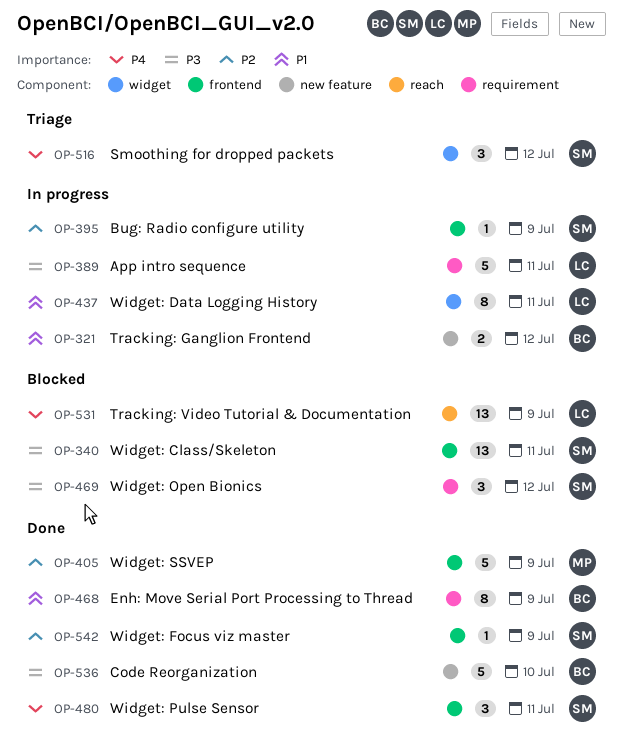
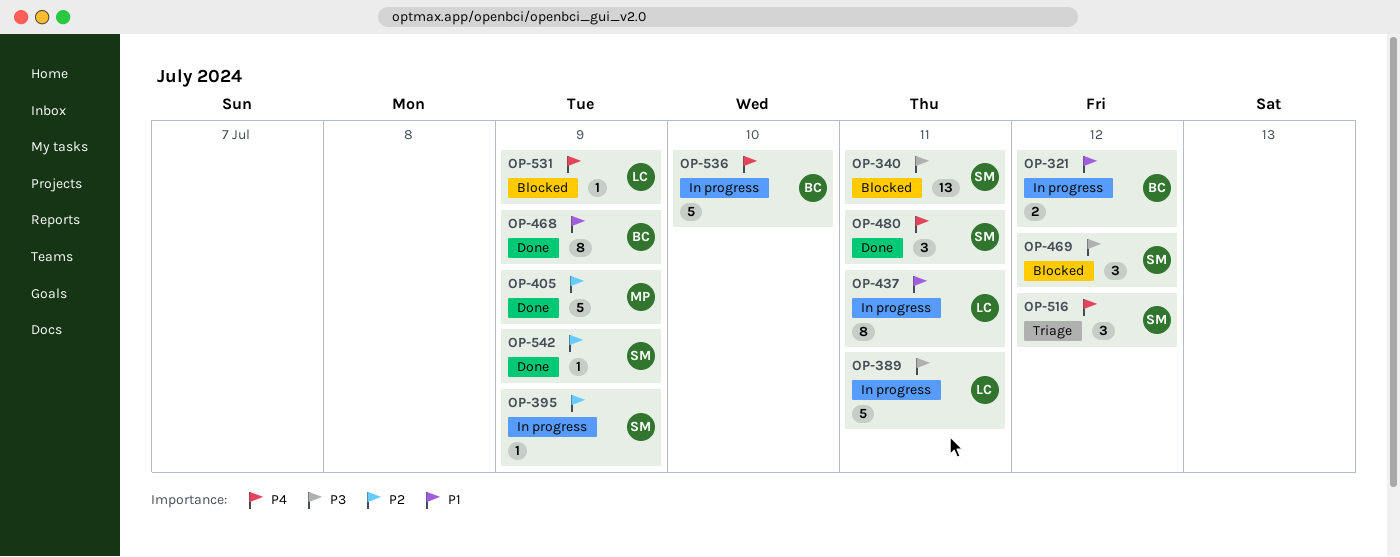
OP-531, estimate: 13 -> 1
OP-536, status: Done -> In progress
OP-536, priority: P3 -> P4

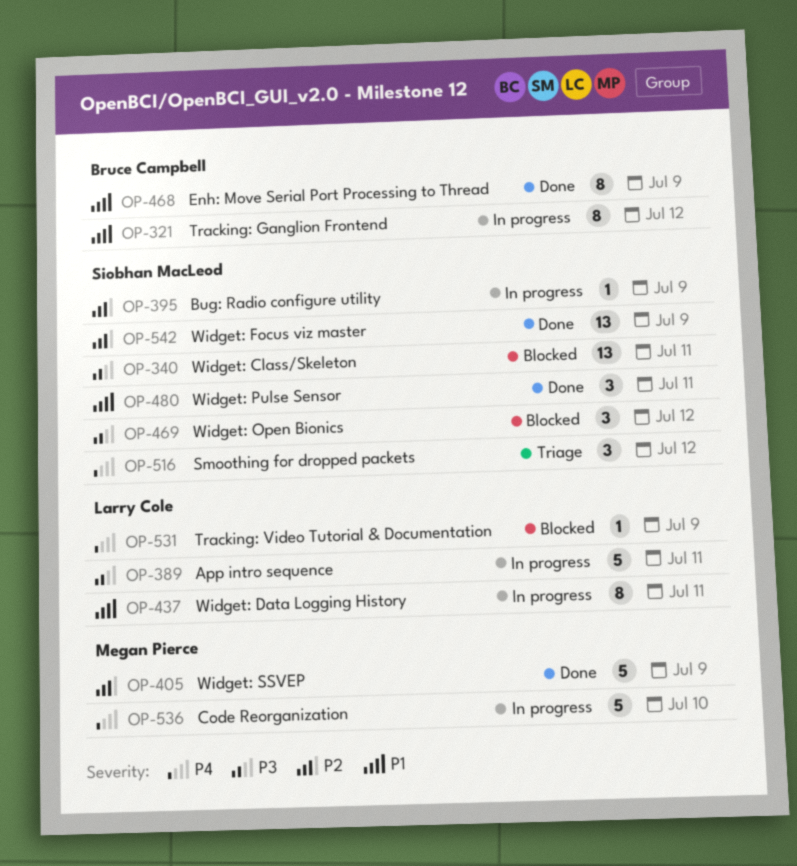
OP-321, estimate: 2 -> 8
OP-480, priority: P4 -> P1
OP-536, owner: Bruce Campbell -> Megan Pierce
OP-542, estimate: 1 -> 13

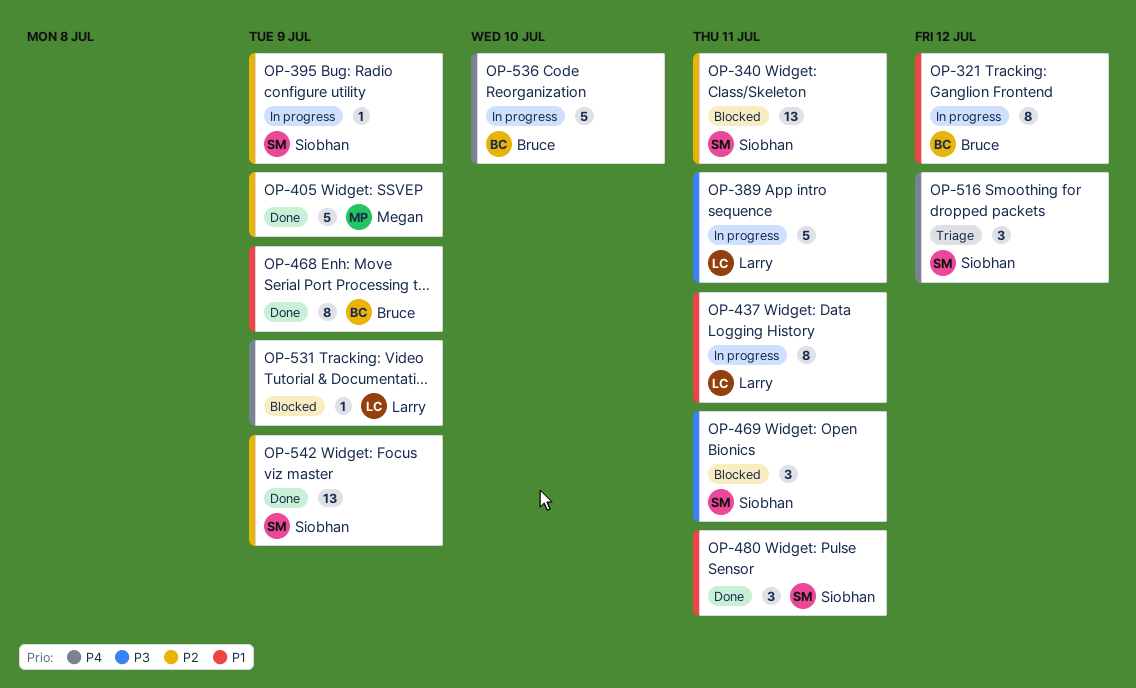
OP-340, priority: P3 -> P2
OP-469, due: Jul 12 -> Jul 11
OP-536, owner: Megan Pierce -> Bruce Campbell

